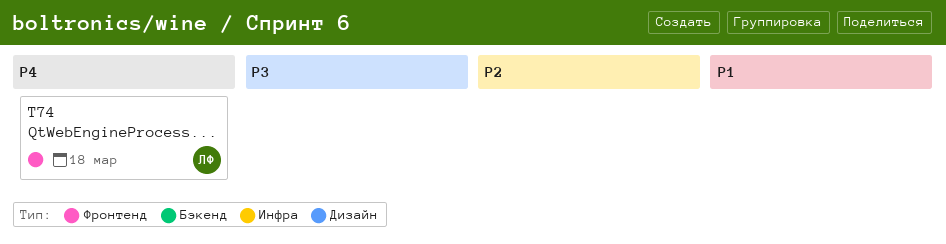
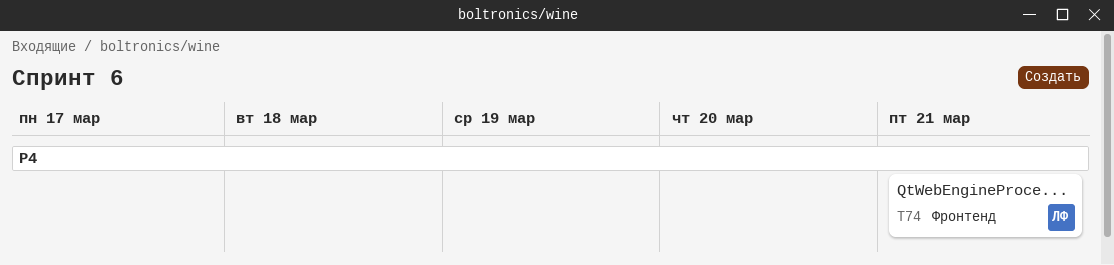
T74, due: Mar 18 -> Mar 21

